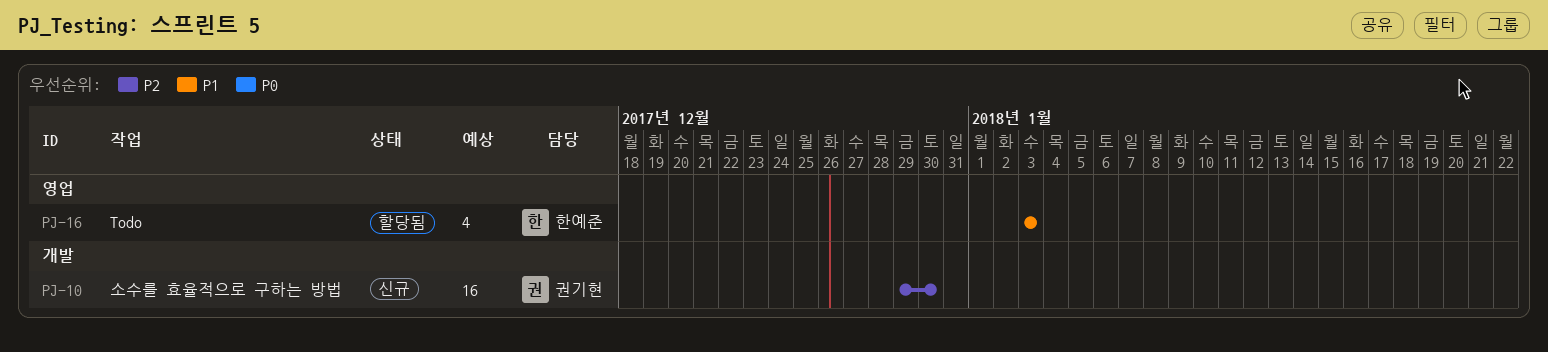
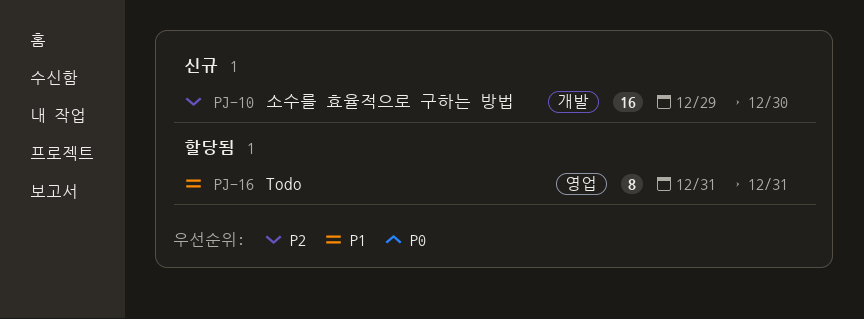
PJ-16, estimate: 4 -> 8
PJ-16, start: Jan 3 -> Dec 31
PJ-16, due: Jan 3 -> Dec 31

